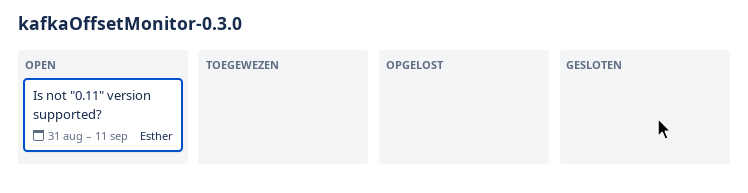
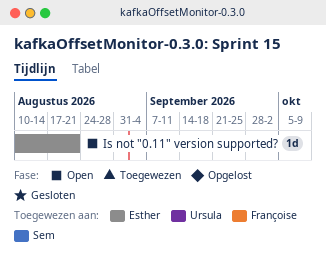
Is not "0.11" version supported?, start: Aug 31 -> Aug 10
Is not "0.11" version supported?, due: Sep 11 -> Aug 21

